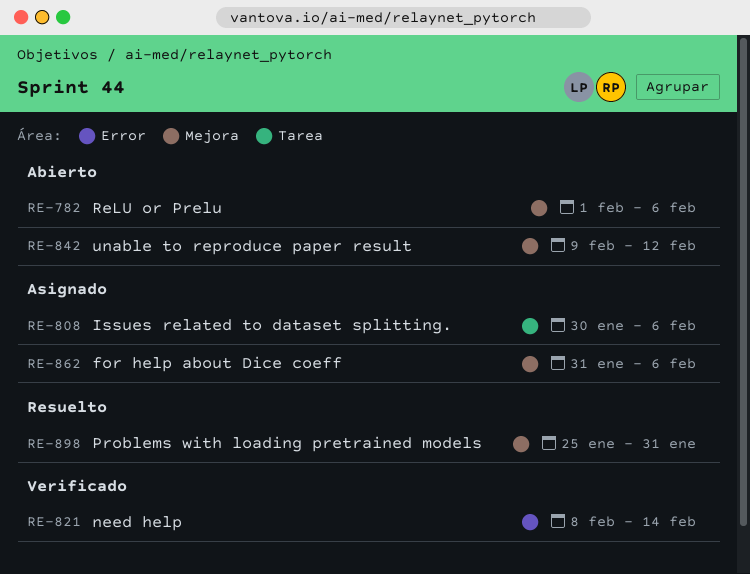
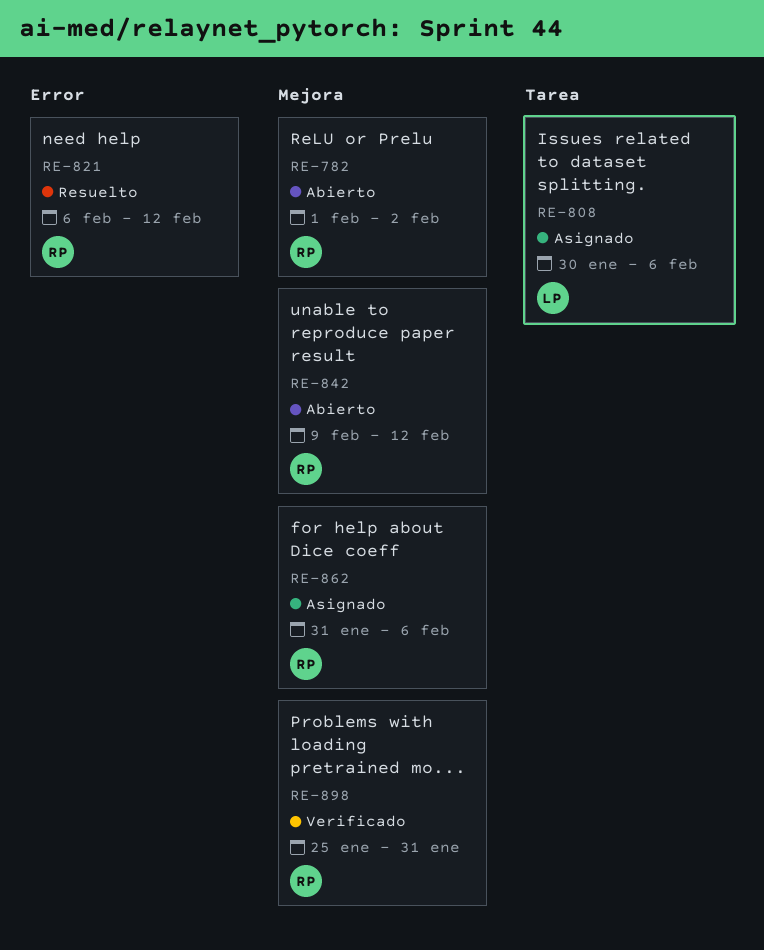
RE-782, due: Feb 6 -> Feb 2
RE-821, status: Verificado -> Resuelto
RE-821, start: Feb 8 -> Feb 6
RE-821, due: Feb 14 -> Feb 12
RE-898, status: Resuelto -> Verificado

